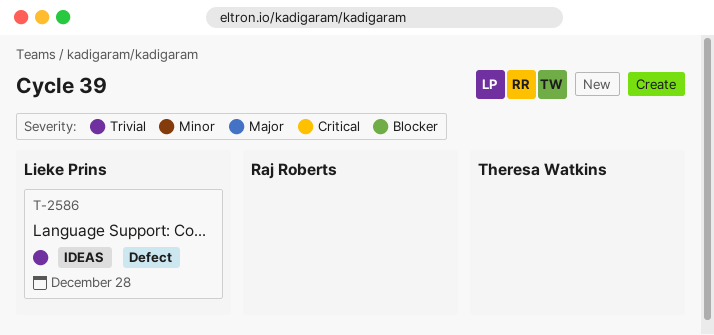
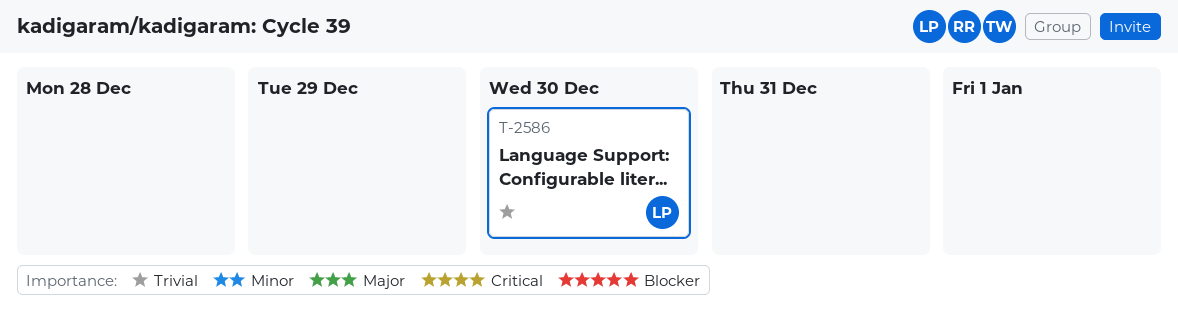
T-2586, due: Dec 28 -> Dec 30

